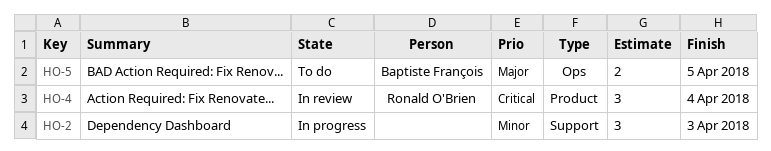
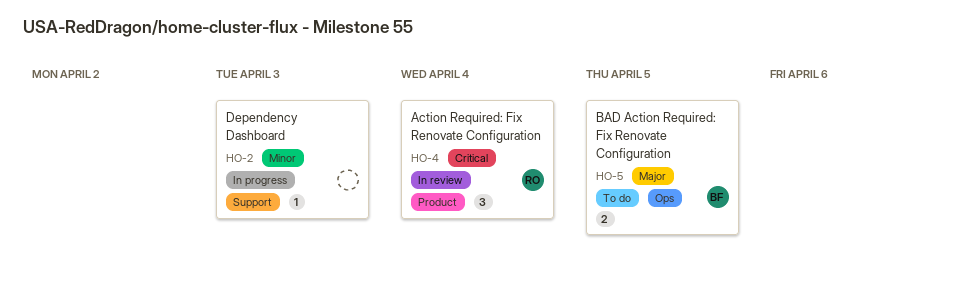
HO-2, estimate: 3 -> 1

